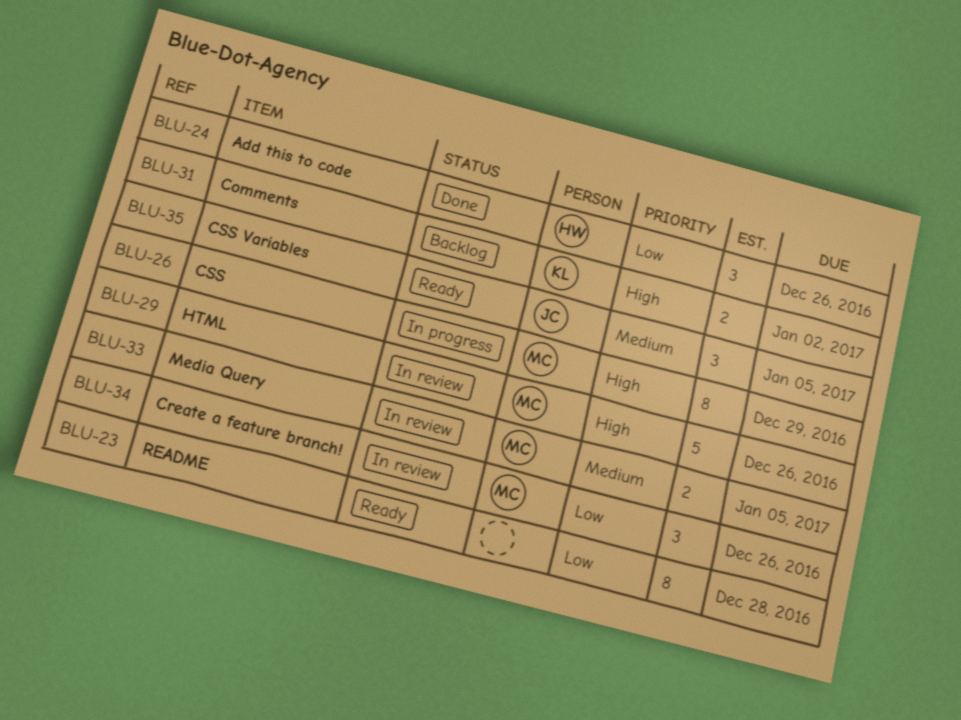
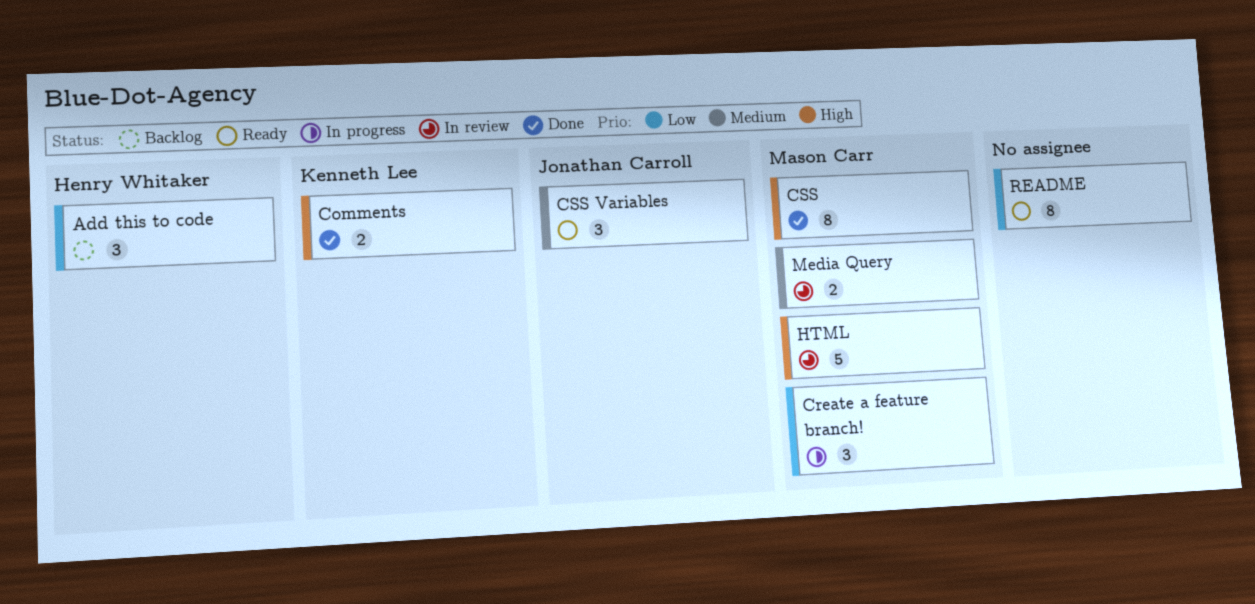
Add this to code, status: Done -> Backlog
Comments, status: Backlog -> Done
Create a feature branch!, status: In review -> In progress
CSS, status: In progress -> Done

